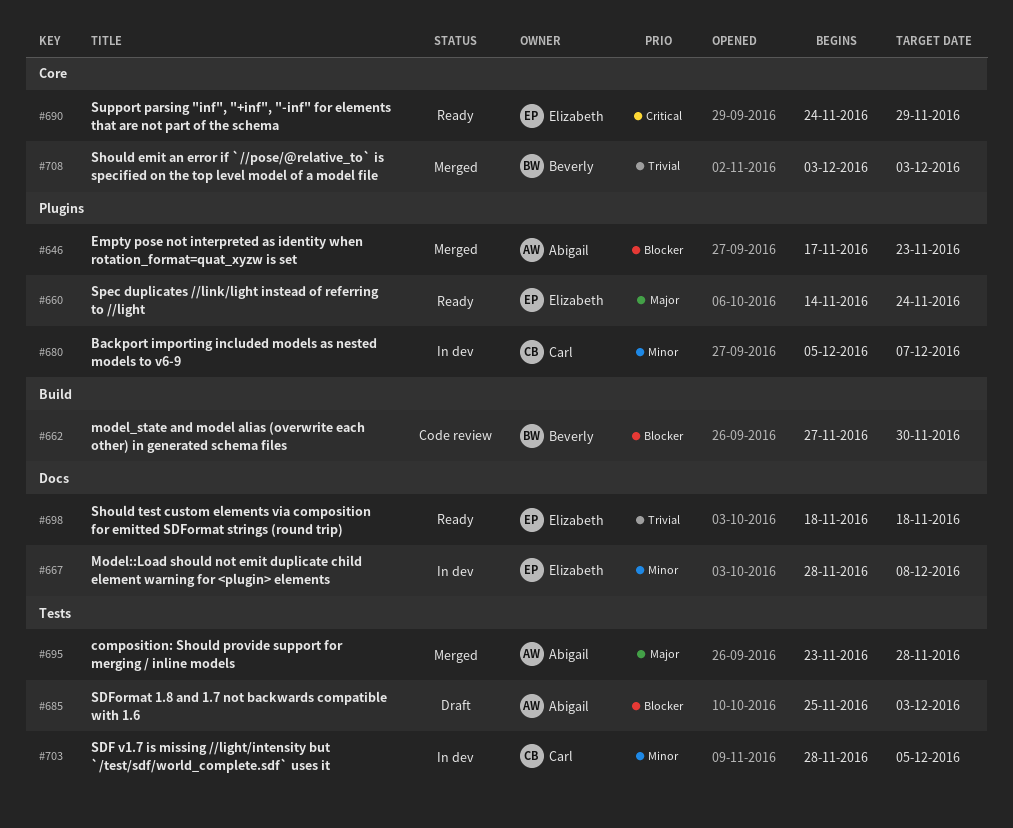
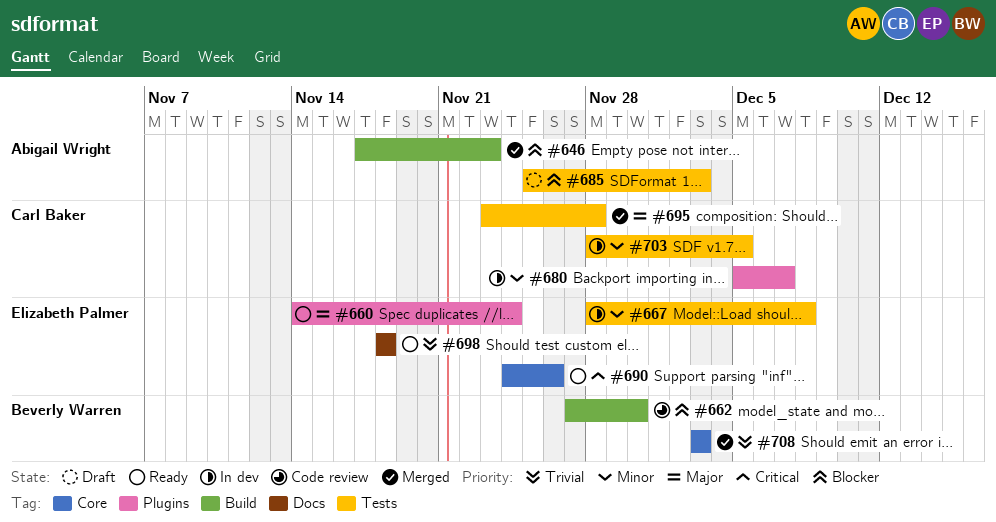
#646, label: Plugins -> Build
#667, label: Docs -> Tests
#690, due: Nov 29 -> Nov 26
#695, owner: Abigail Wright -> Carl Baker

